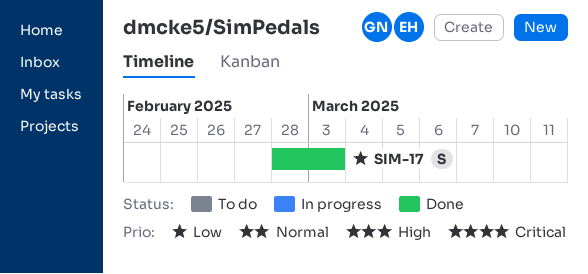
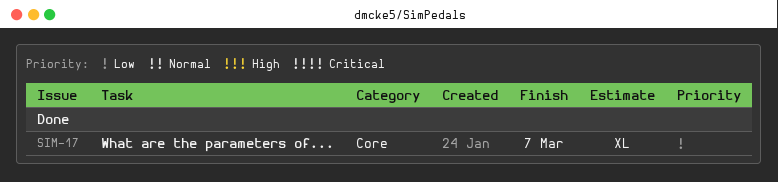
SIM-17, estimate: S -> XL
SIM-17, due: Mar 3 -> Mar 7

